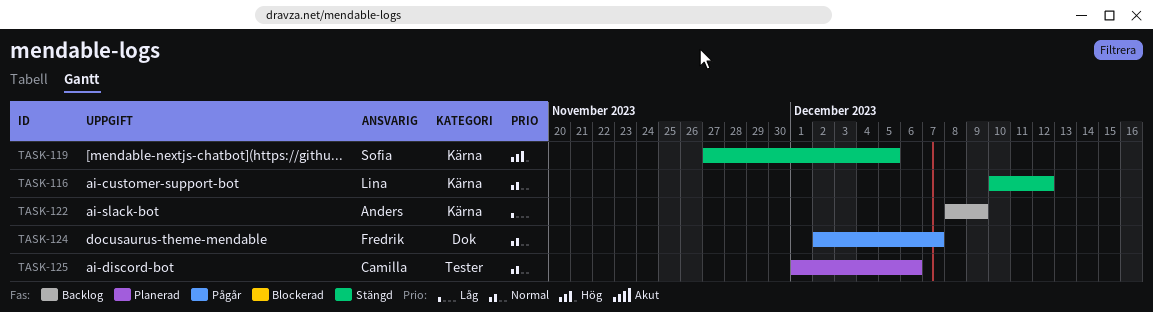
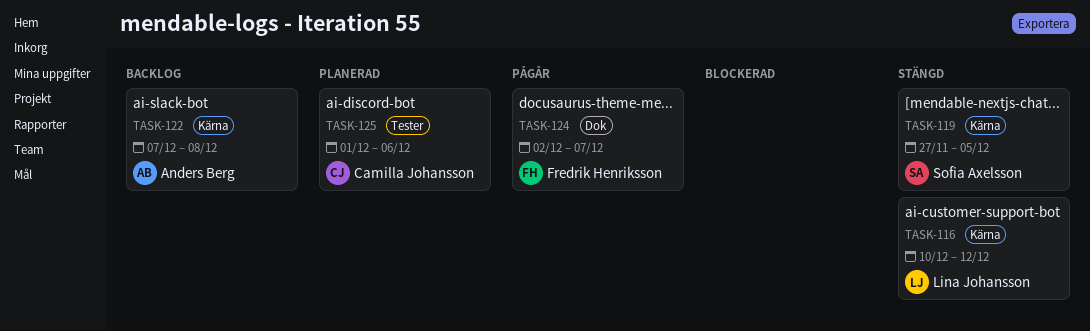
TASK-122, start: Dec 8 -> Dec 7
TASK-122, due: Dec 9 -> Dec 8

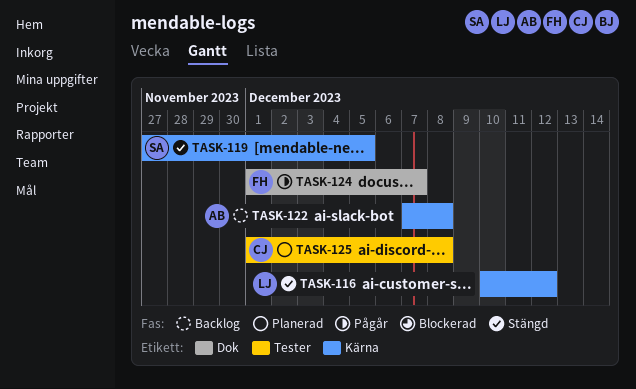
TASK-124, start: Dec 2 -> Dec 1
TASK-125, due: Dec 6 -> Dec 8

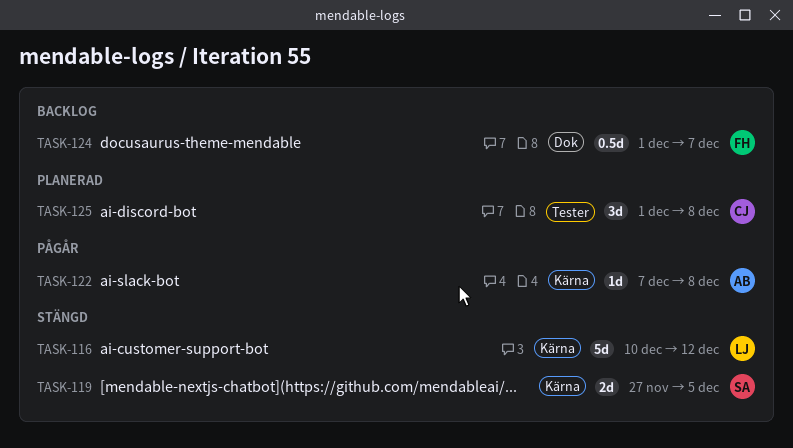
TASK-122, status: Backlog -> Pågår
TASK-124, status: Pågår -> Backlog

